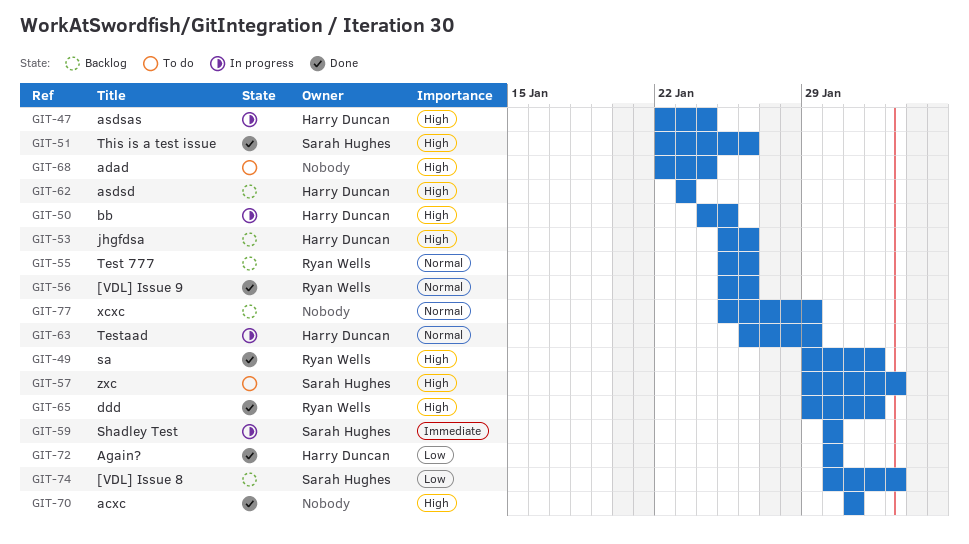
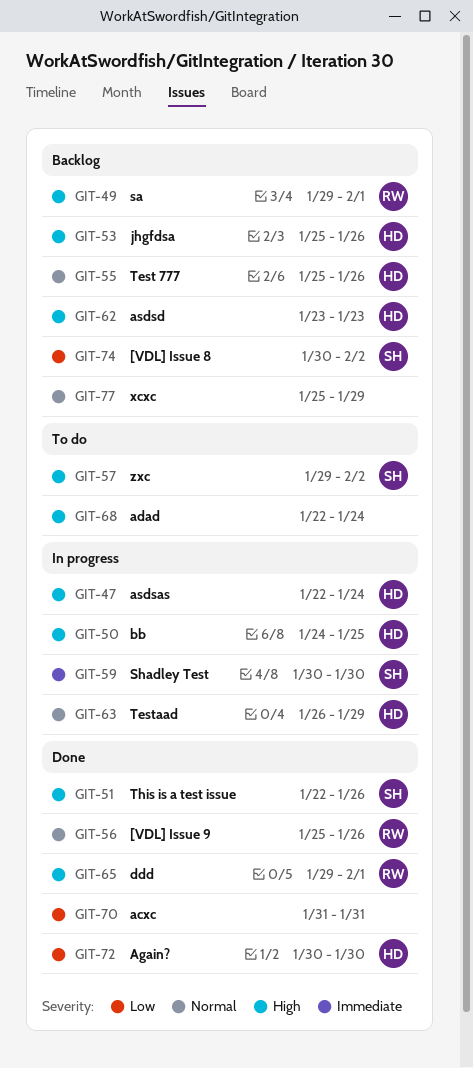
GIT-49, status: Done -> Backlog
GIT-55, owner: Ryan Wells -> Harry Duncan
GIT-70, priority: High -> Low

